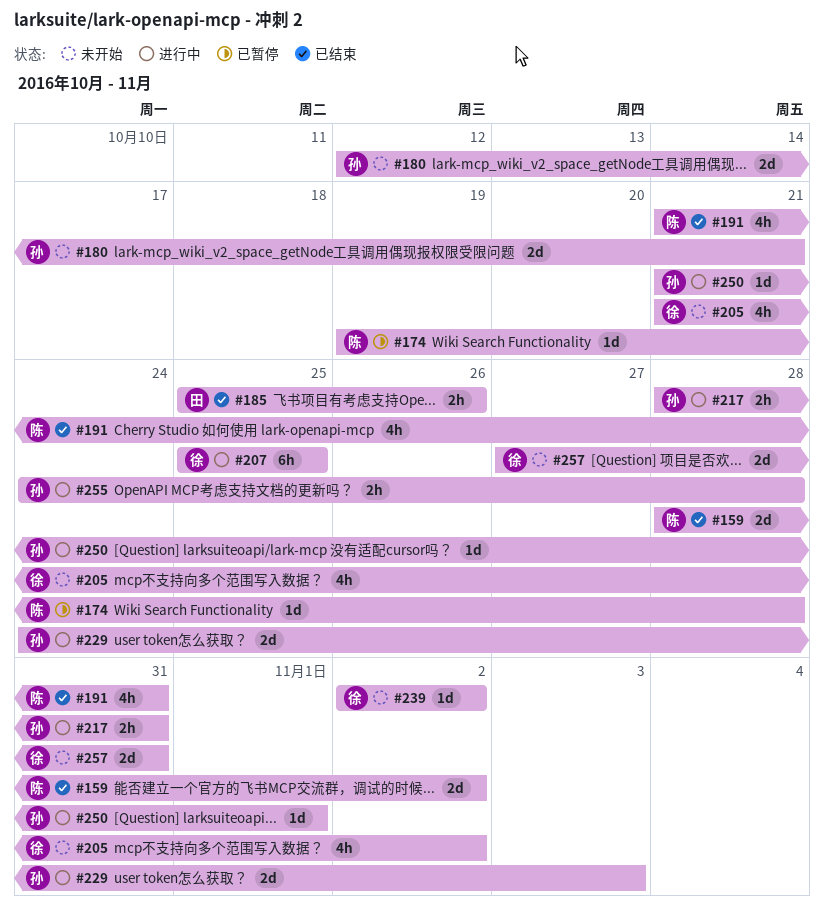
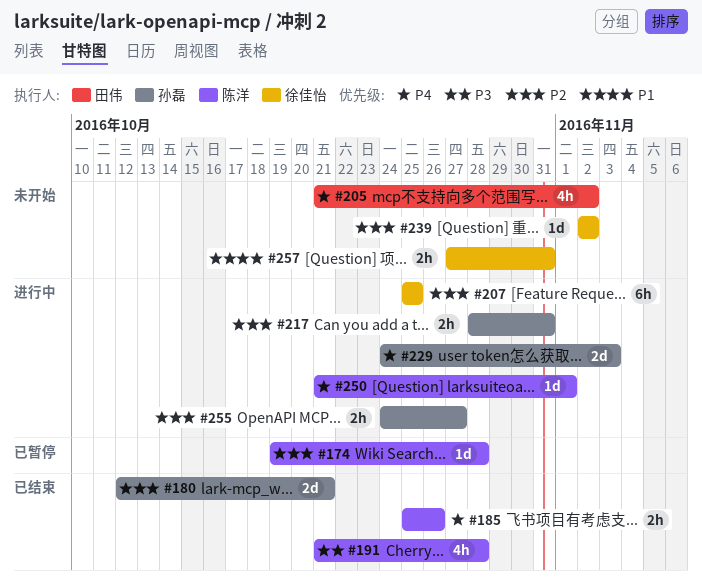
#159: present -> none
#180, status: 未开始 -> 已结束
#185, owner: 田伟 -> 陈洋
#191, due: Oct 31 -> Oct 28
#205, owner: 徐佳怡 -> 田伟
#250, owner: 孙磊 -> 陈洋
#255, due: Oct 28 -> Oct 27
#257, estimate: 2d -> 2h

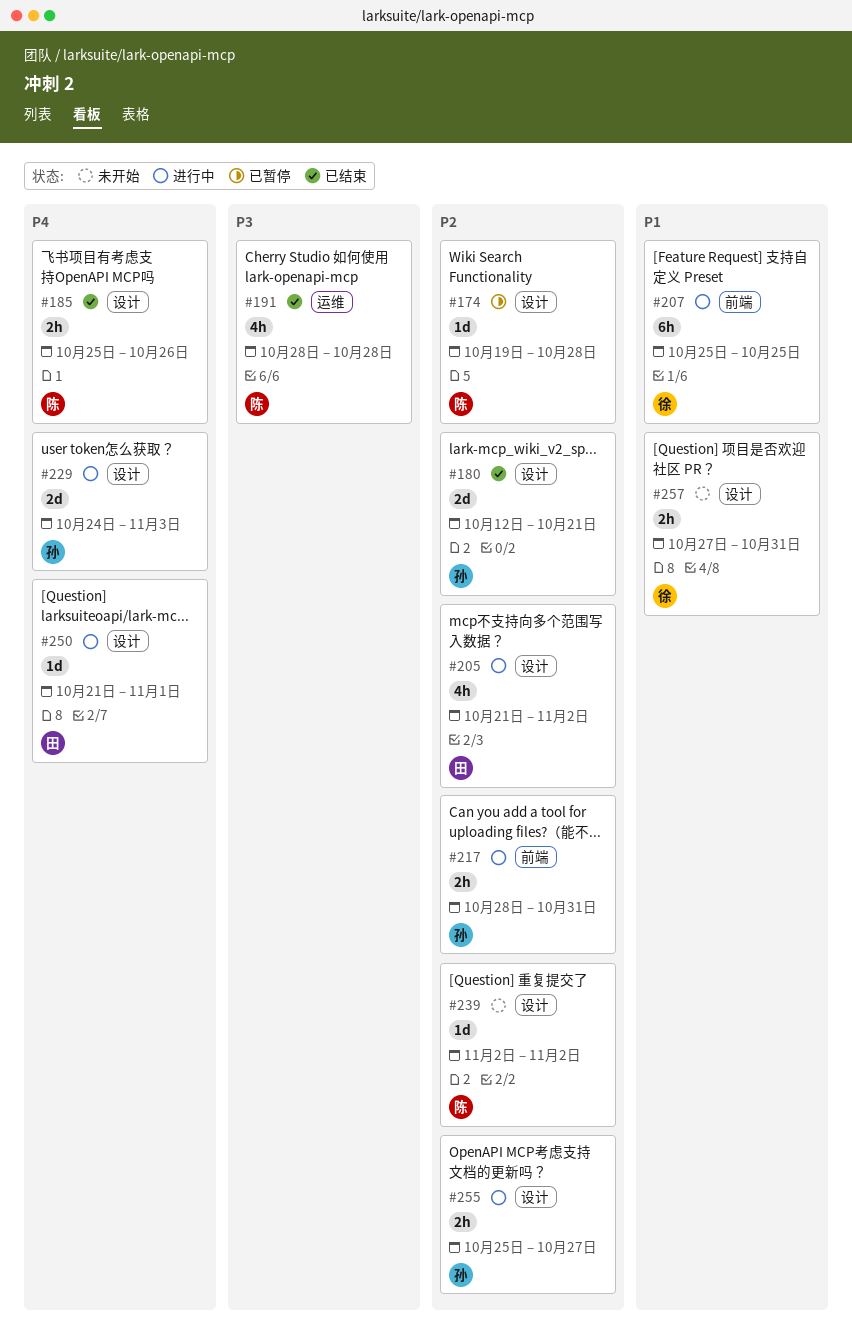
#191, start: Oct 21 -> Oct 28
#205, status: 未开始 -> 进行中
#205, priority: P4 -> P2
#207, priority: P2 -> P1
#239, owner: 徐佳怡 -> 陈洋
#250, owner: 陈洋 -> 田伟
#255, start: Oct 24 -> Oct 25

